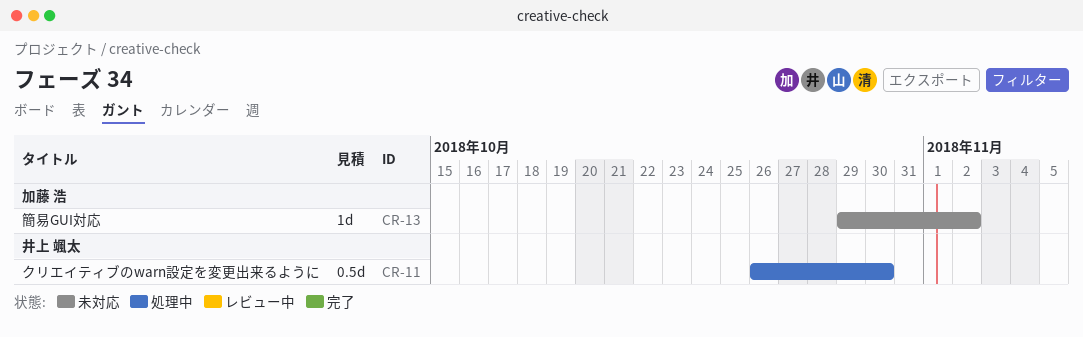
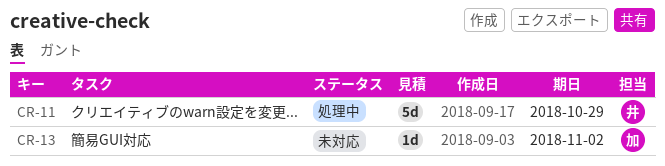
CR-11, estimate: 0.5d -> 5d
CR-11, due: Oct 30 -> Oct 29

